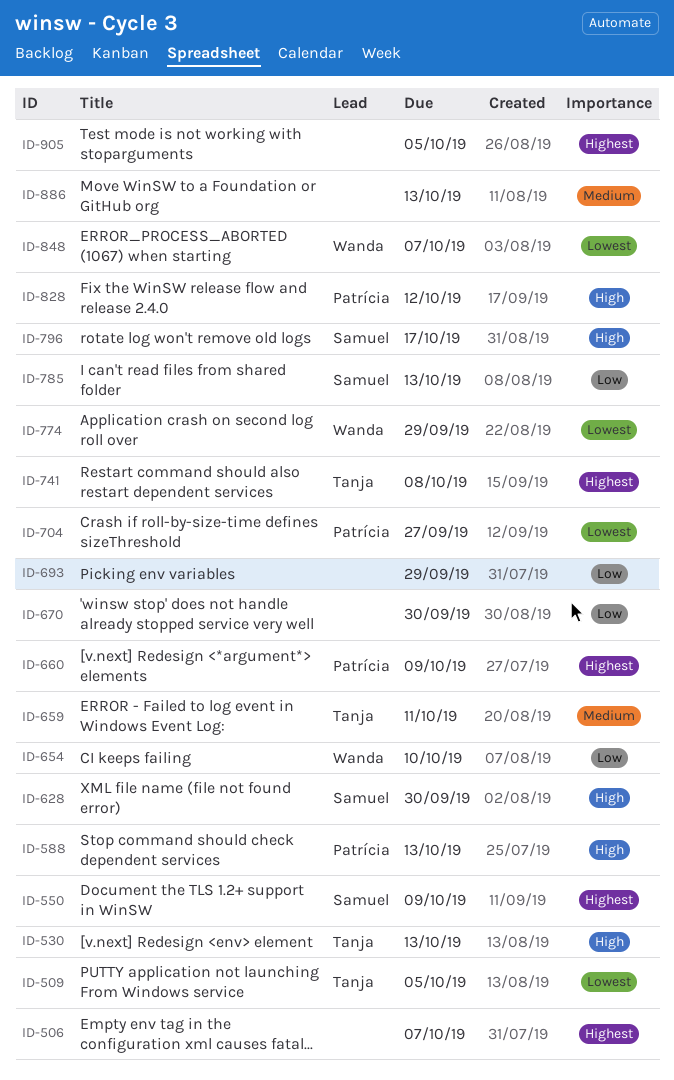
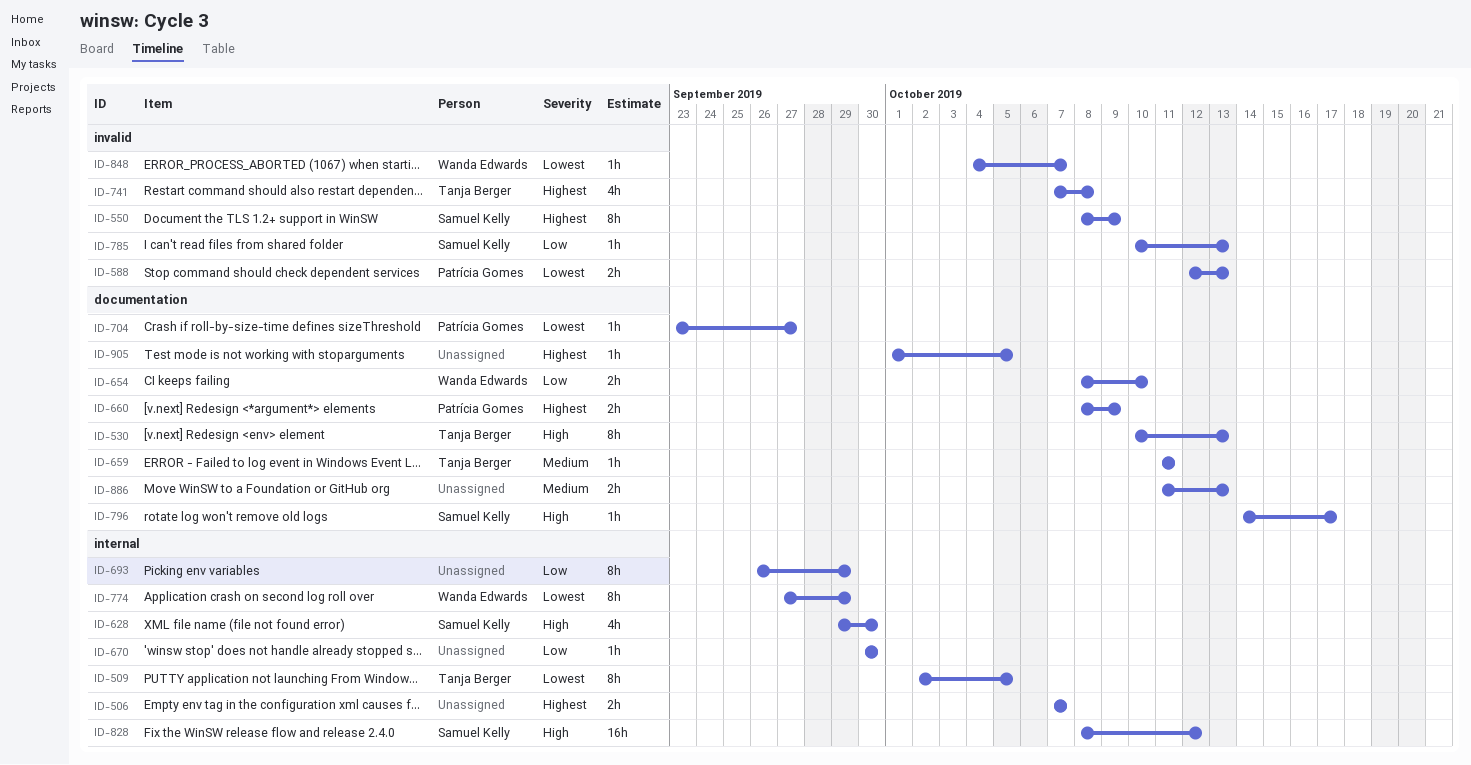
ID-588, priority: High -> Lowest
ID-828, owner: Patrícia Gomes -> Samuel Kelly

